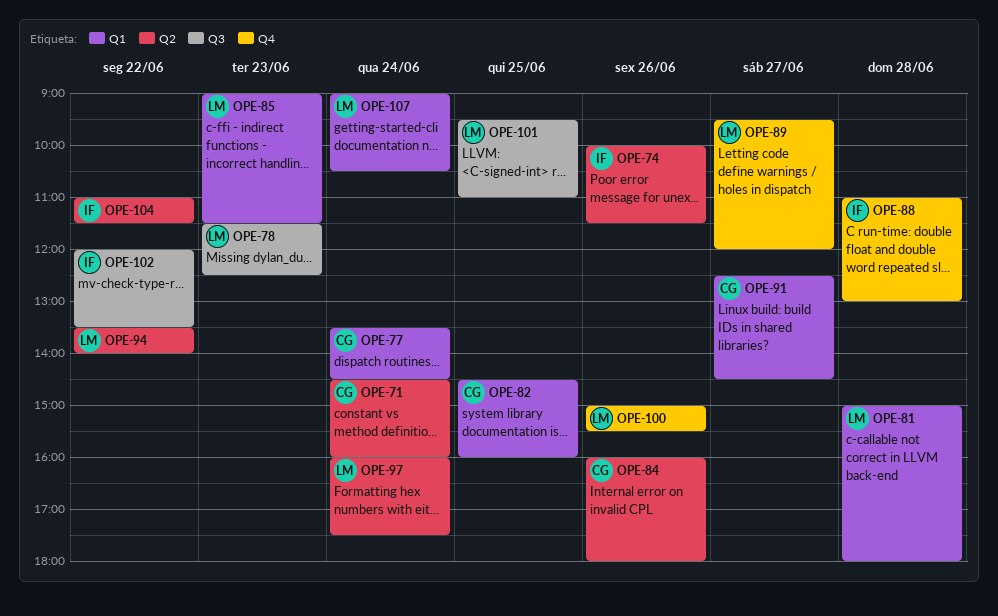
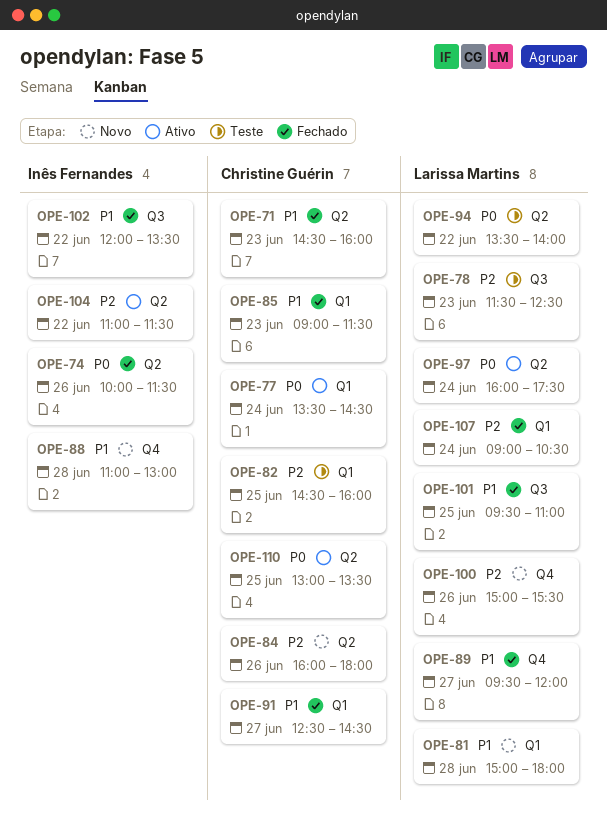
OPE-71, day: Jun 24 -> Jun 23
OPE-85, owner: Larissa Martins -> Christine Guérin
OPE-110: none -> present

